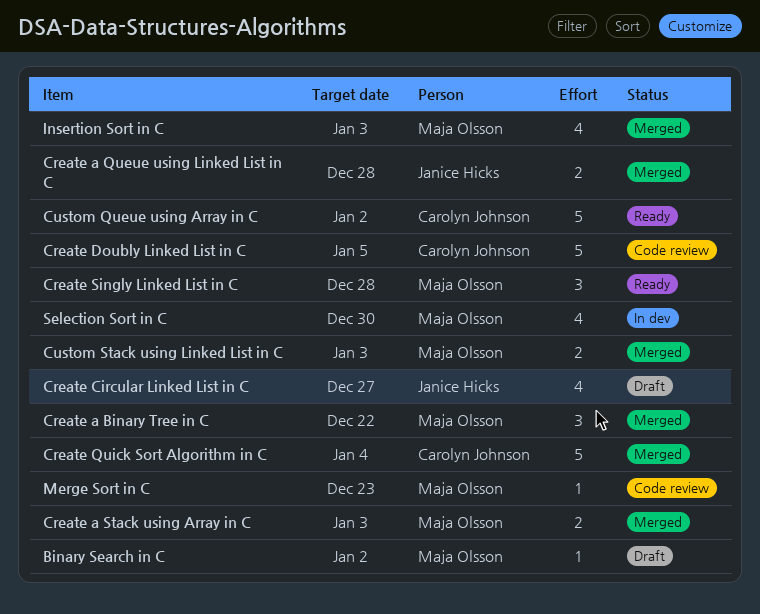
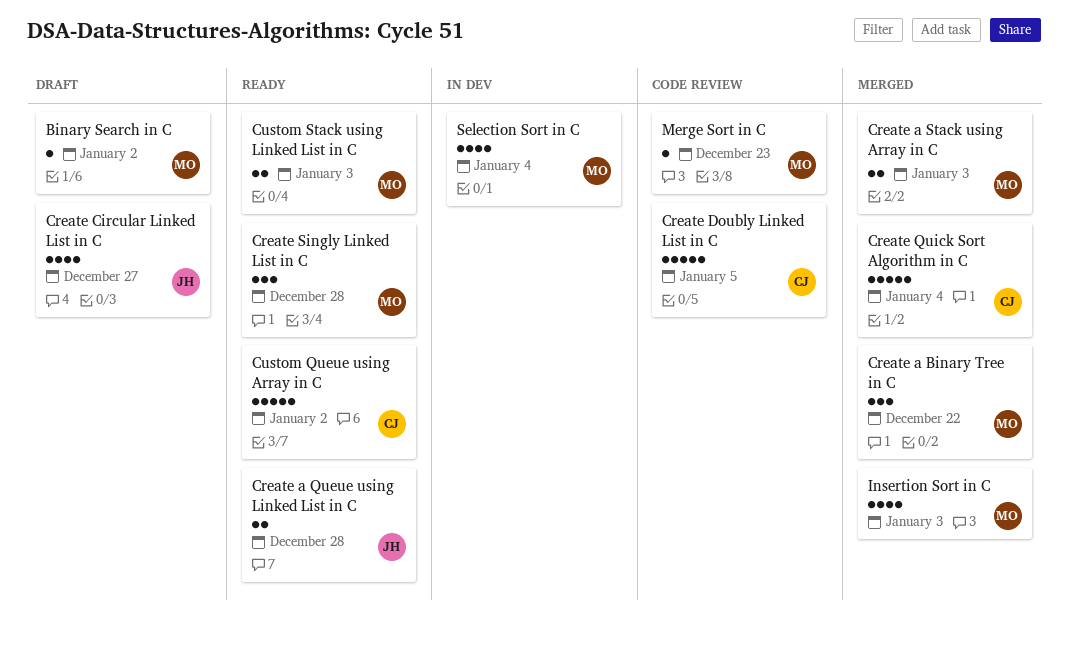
Create a Queue using Linked List in C, status: Merged -> Ready
Custom Stack using Linked List in C, status: Merged -> Ready
Selection Sort in C, due: Dec 30 -> Jan 4

